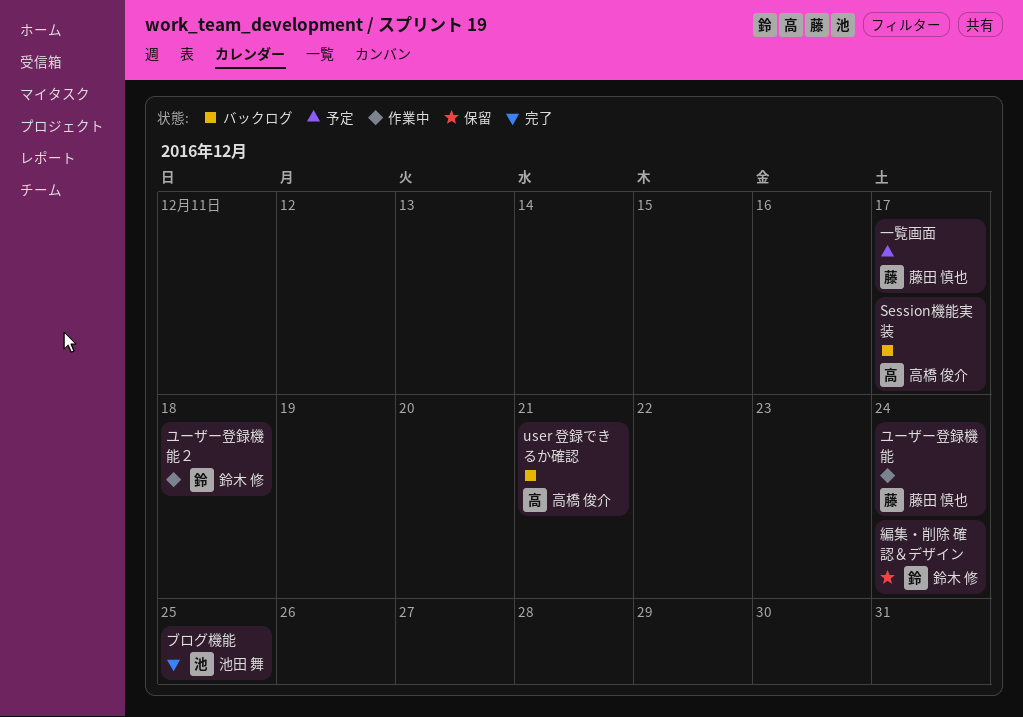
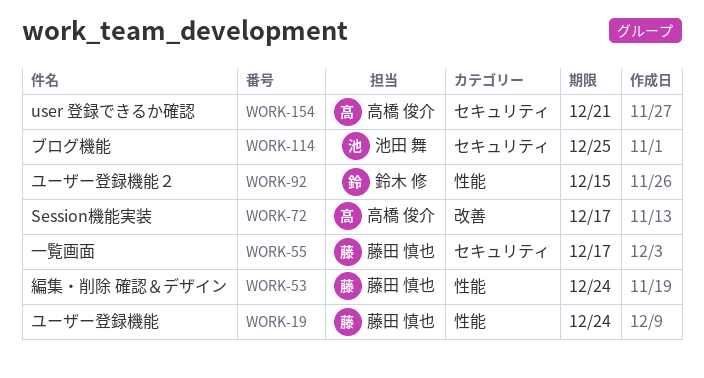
ユーザー登録機能２, due: Dec 18 -> Dec 15
編集・削除 確認＆デザイン, owner: 鈴木 修 -> 藤田 慎也

